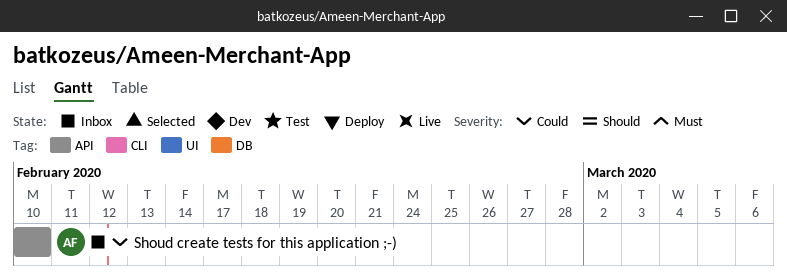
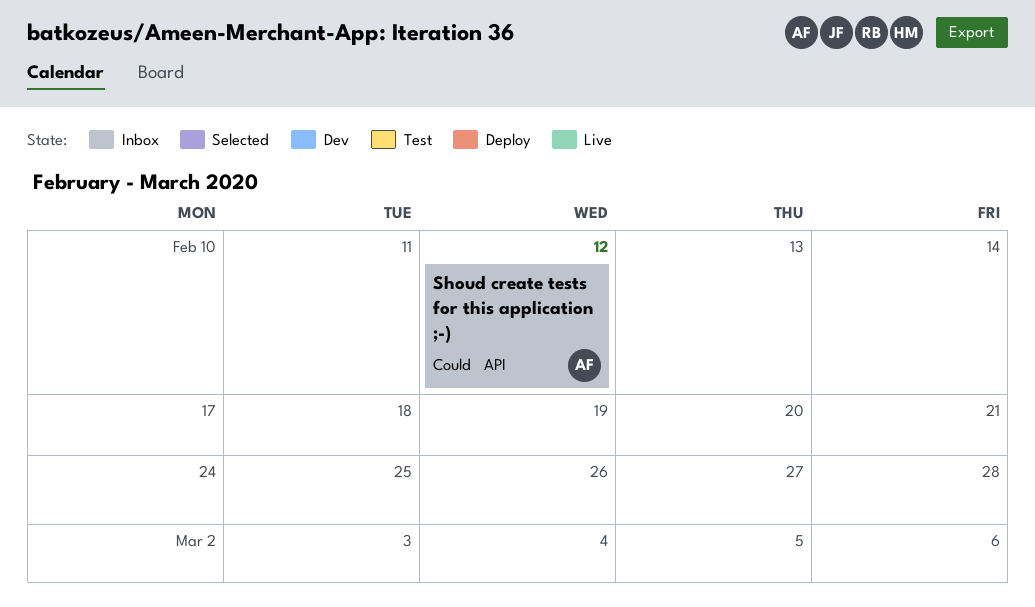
Shoud create tests for this application ;-), due: Feb 10 -> Feb 12

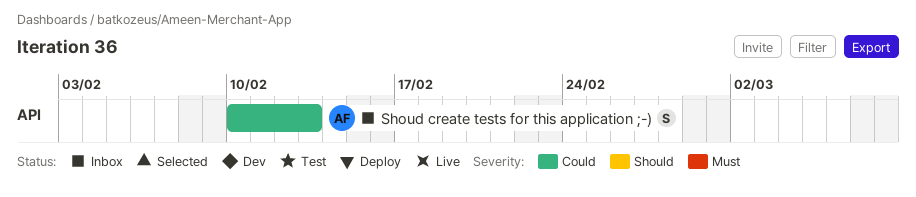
Shoud create tests for this application ;-), due: Feb 12 -> Feb 13

